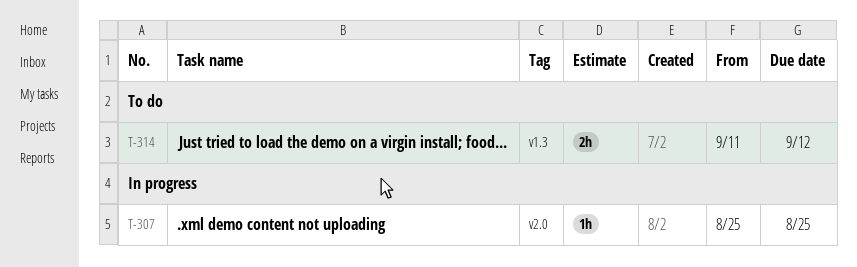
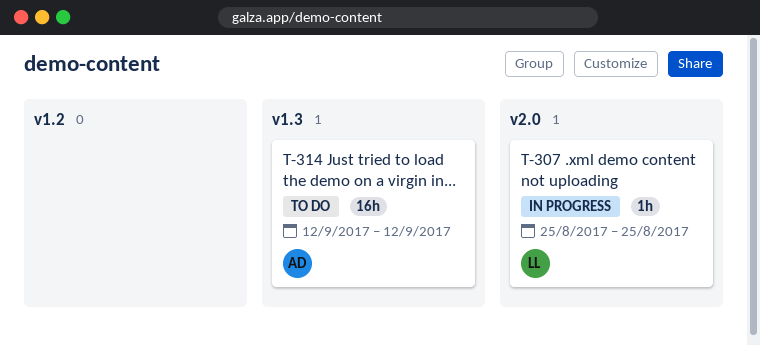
T-314, estimate: 2h -> 16h
T-314, start: Sep 11 -> Sep 12

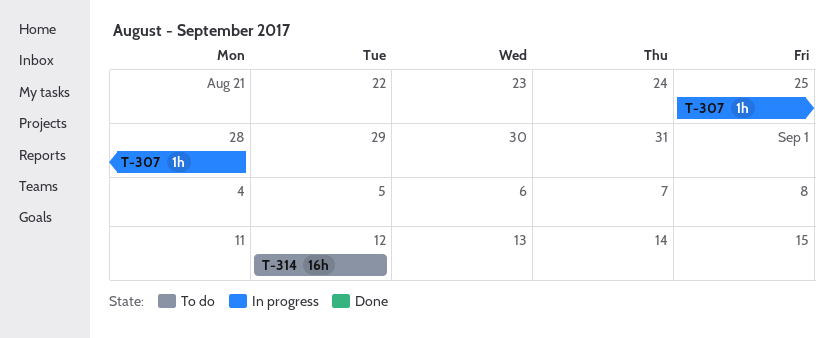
T-307, due: Aug 25 -> Aug 28

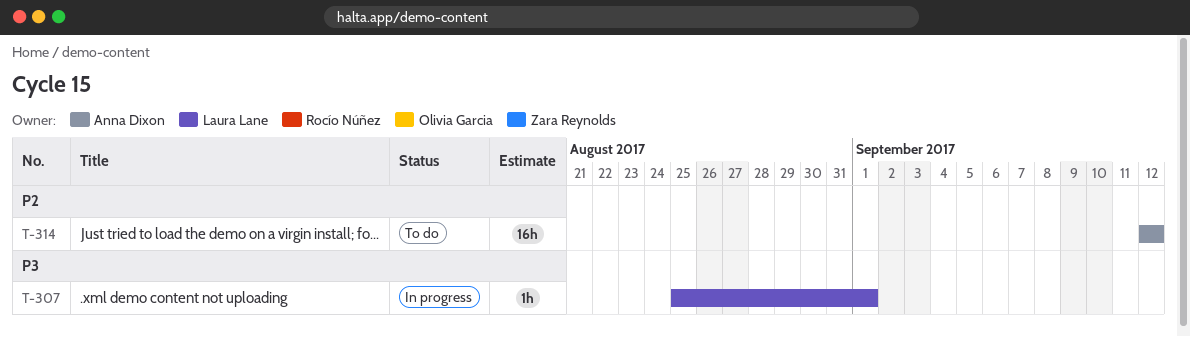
T-307, due: Aug 28 -> Sep 1

